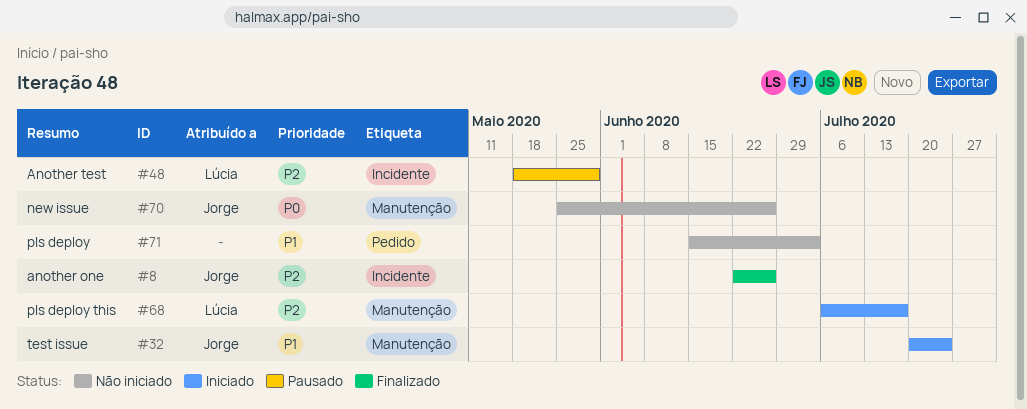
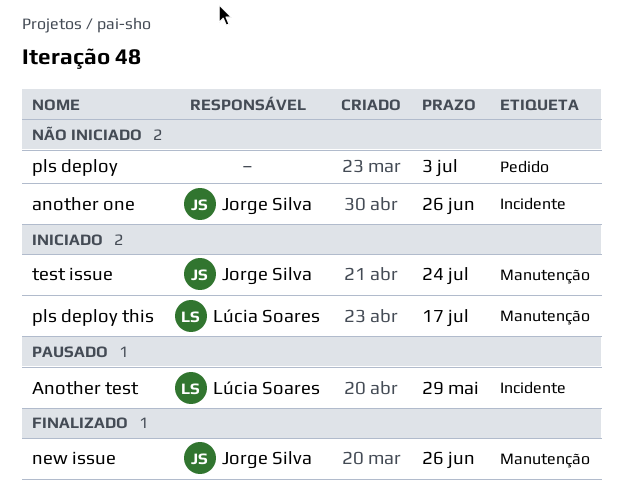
another one, status: Finalizado -> Não iniciado
new issue, status: Não iniciado -> Finalizado

